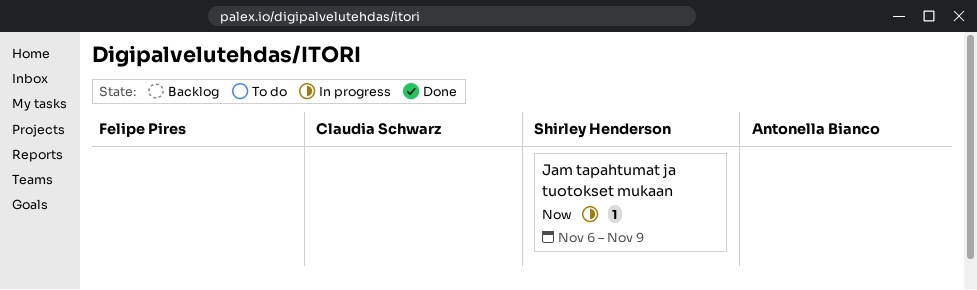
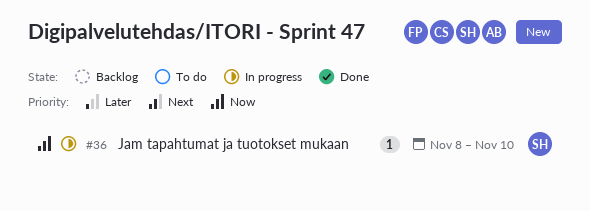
Jam tapahtumat ja tuotokset mukaan, start: Nov 6 -> Nov 8
Jam tapahtumat ja tuotokset mukaan, due: Nov 9 -> Nov 10

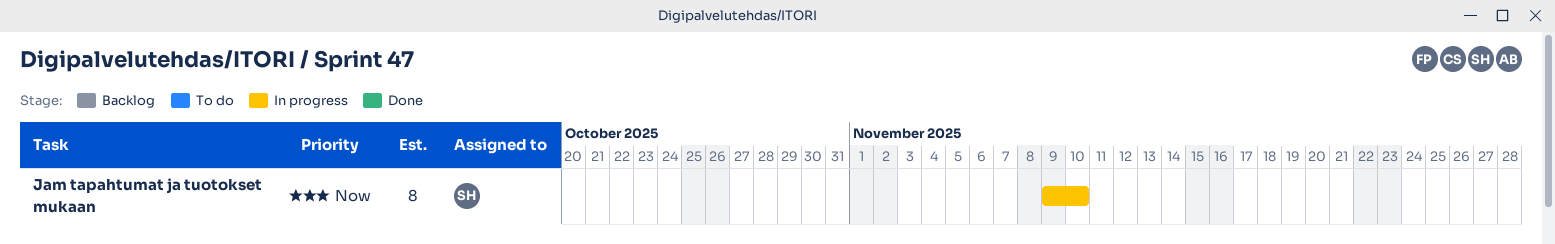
Jam tapahtumat ja tuotokset mukaan, estimate: 1 -> 8
Jam tapahtumat ja tuotokset mukaan, start: Nov 8 -> Nov 9

